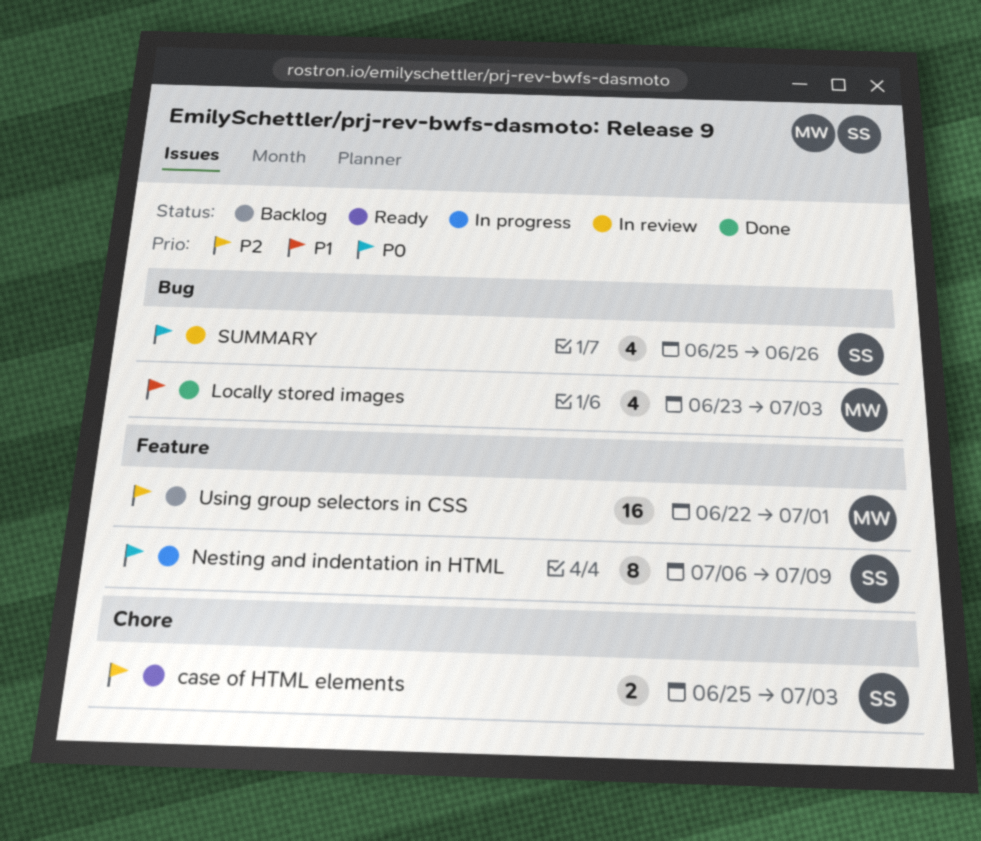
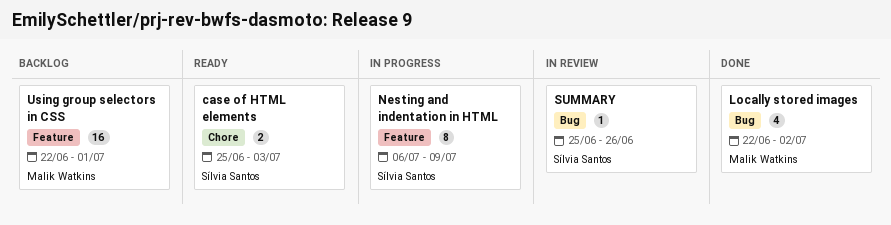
Locally stored images, start: Jun 23 -> Jun 22
Locally stored images, due: Jul 3 -> Jul 2
SUMMARY, estimate: 4 -> 1

